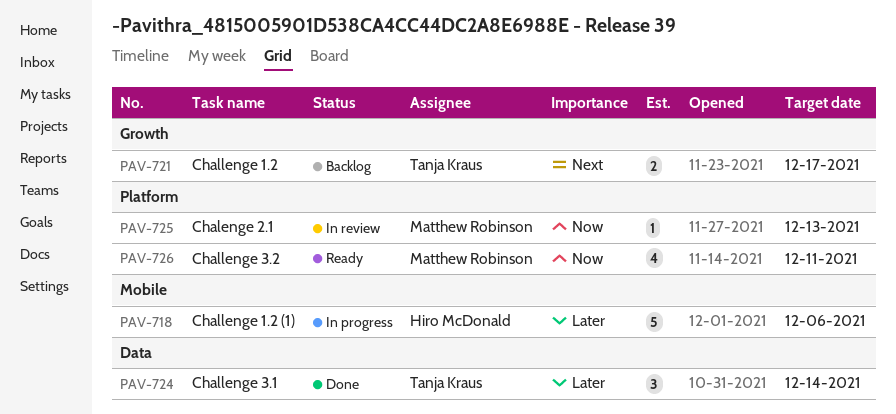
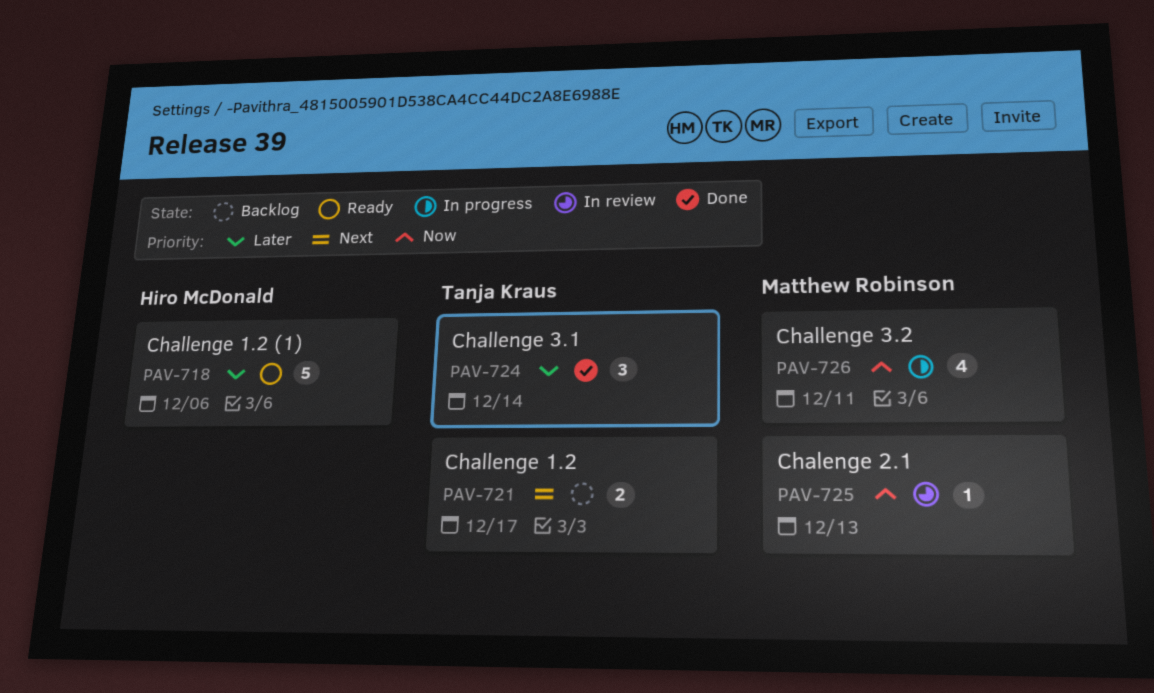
PAV-718, status: In progress -> Ready
PAV-726, status: Ready -> In progress

